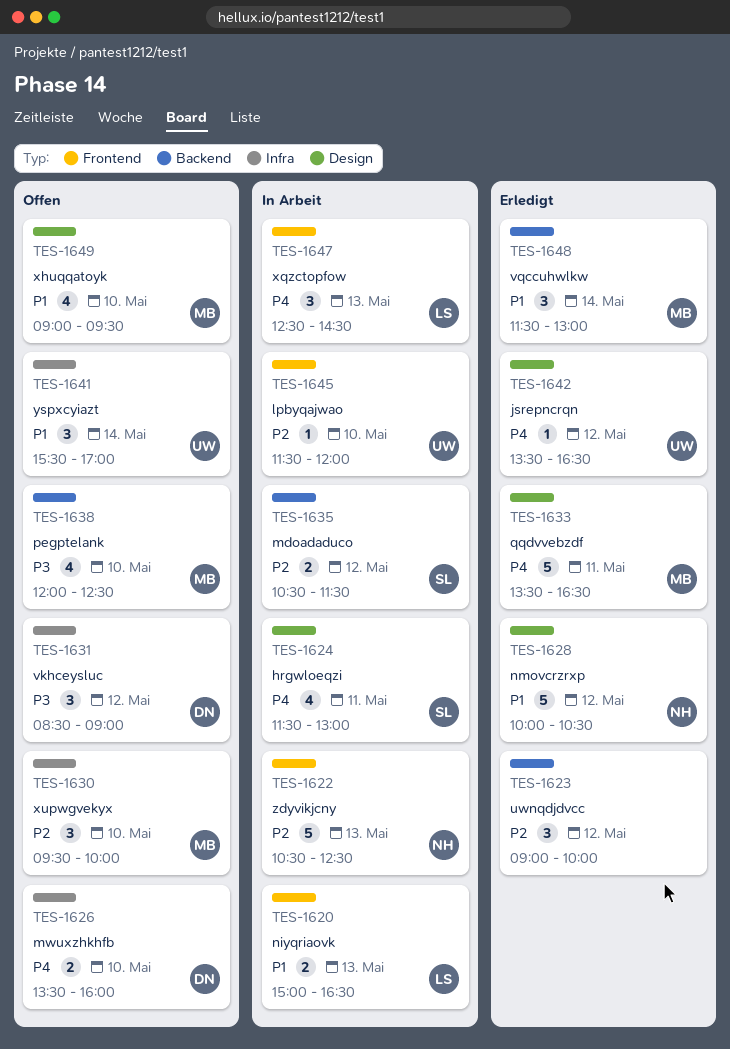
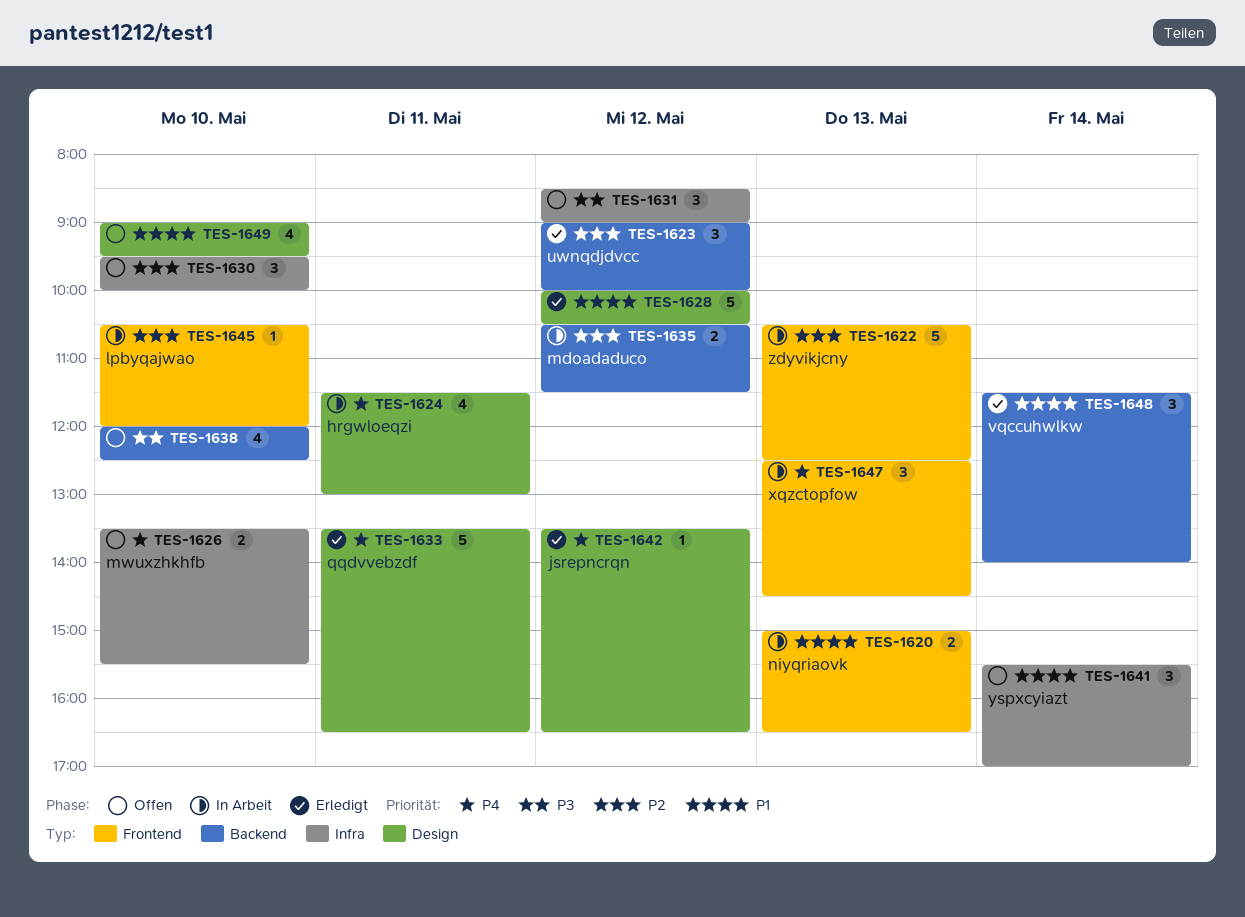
TES-1626, ends: 16:00 -> 15:30
TES-1645, begins: 11:30 -> 10:30
TES-1648, ends: 13:00 -> 14:00

